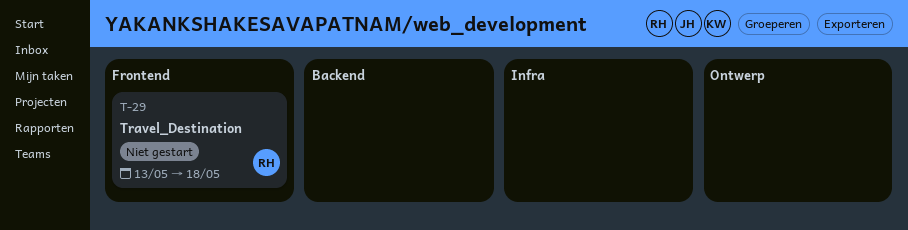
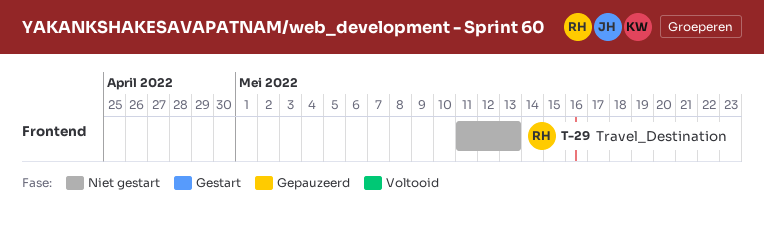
T-29, start: May 13 -> May 11
T-29, due: May 18 -> May 13

